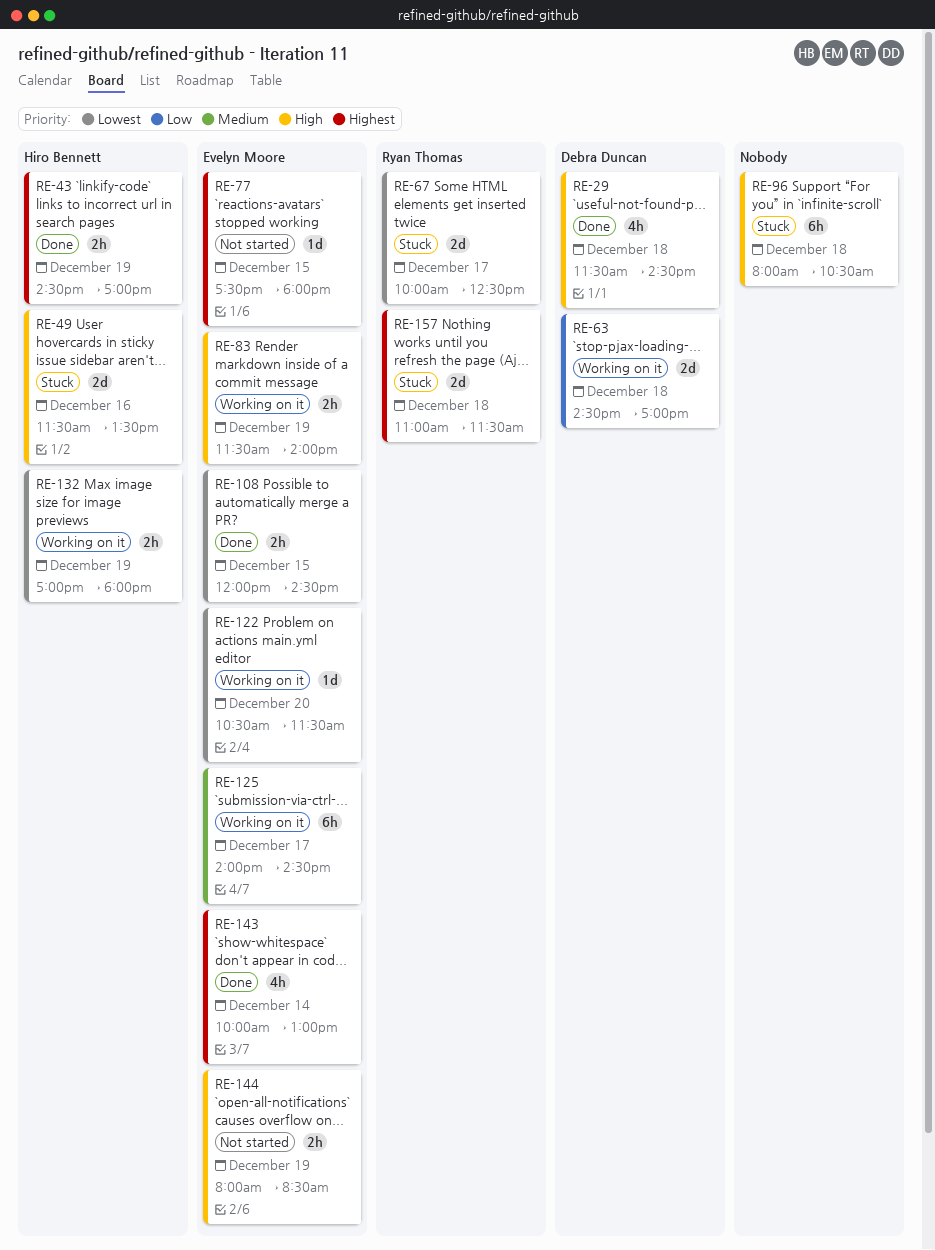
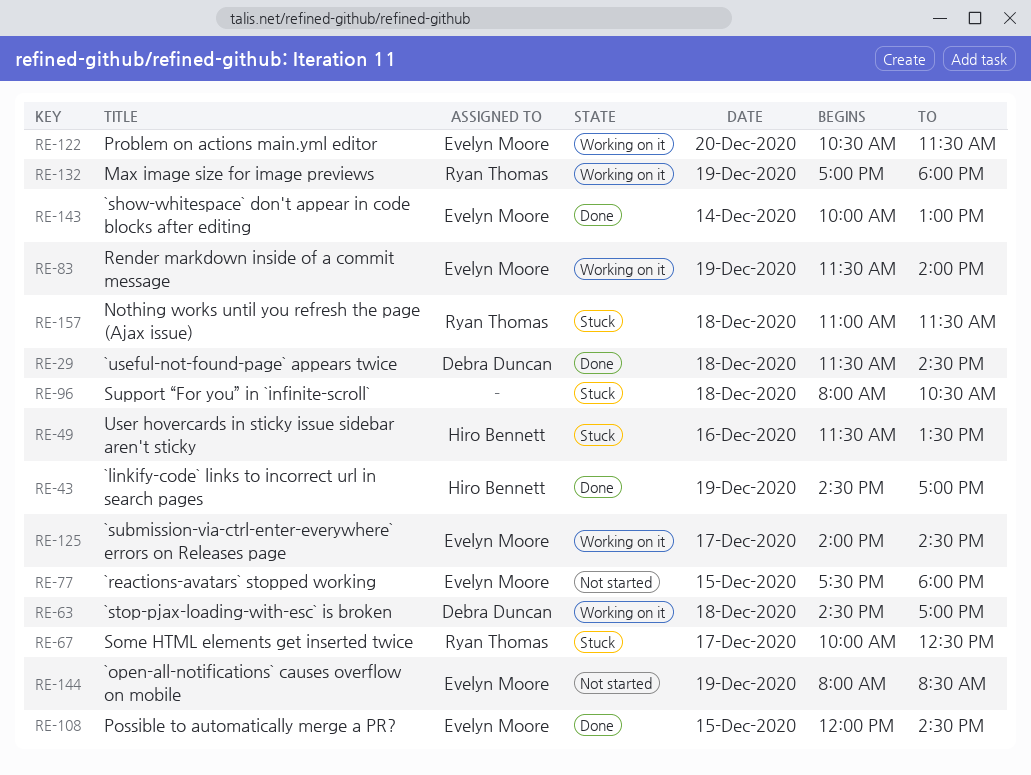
RE-132, owner: Hiro Bennett -> Ryan Thomas

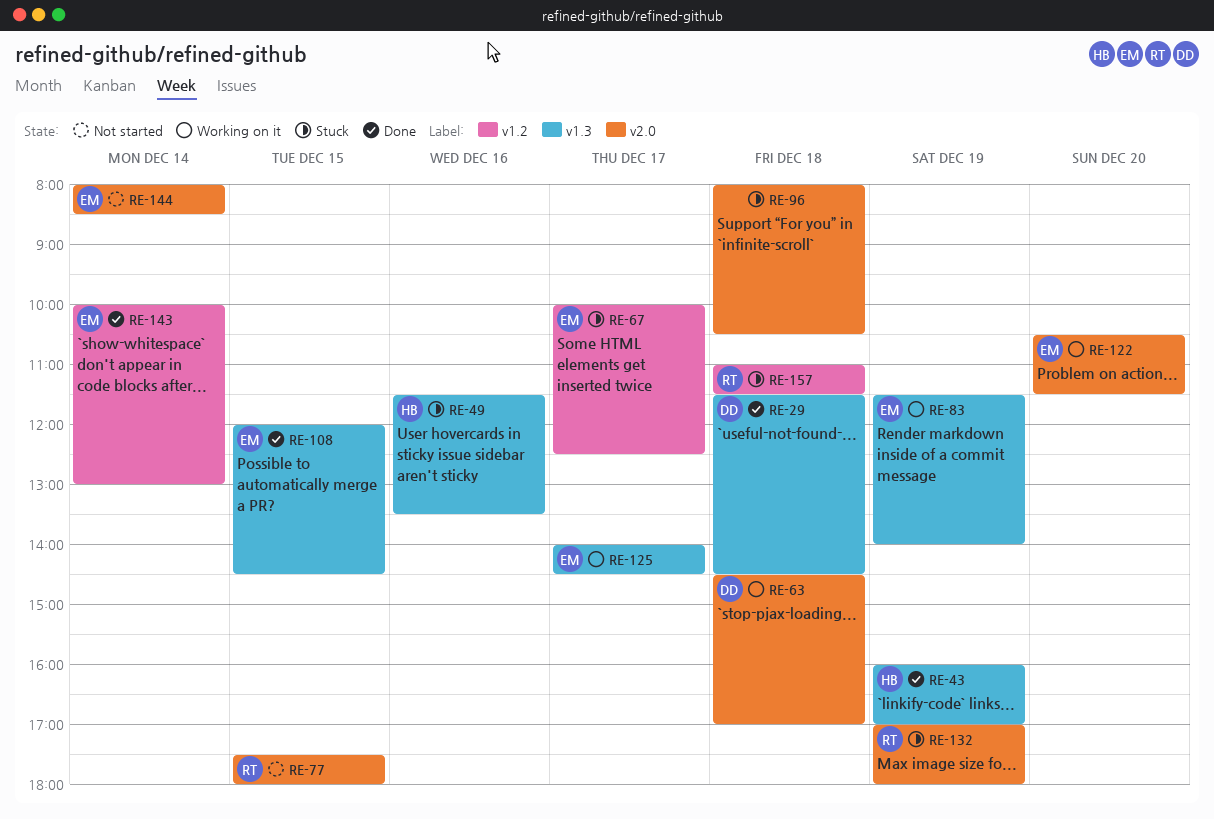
RE-43, begins: 14:30 -> 16:00
RE-67, owner: Ryan Thomas -> Evelyn Moore
RE-77, owner: Evelyn Moore -> Ryan Thomas
RE-132, status: Working on it -> Stuck
RE-144, day: Dec 19 -> Dec 14

